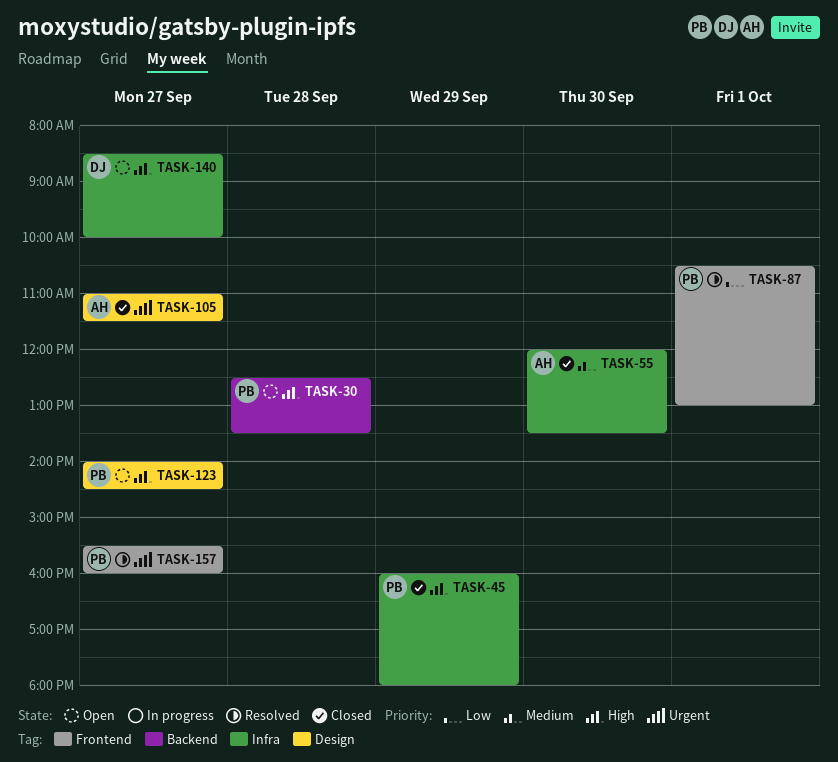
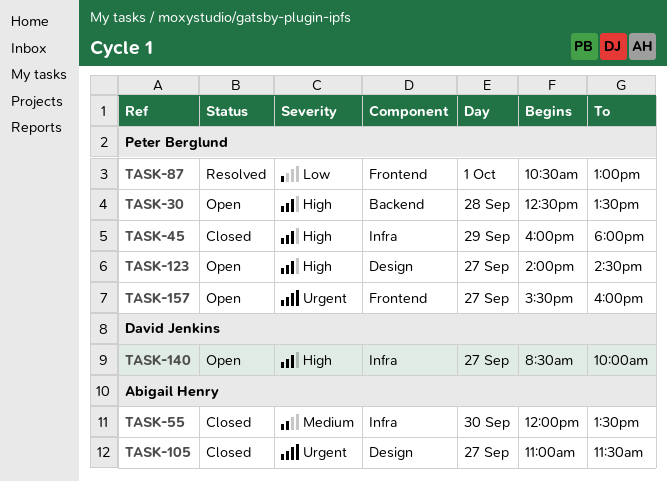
TASK-157, status: Resolved -> Open

